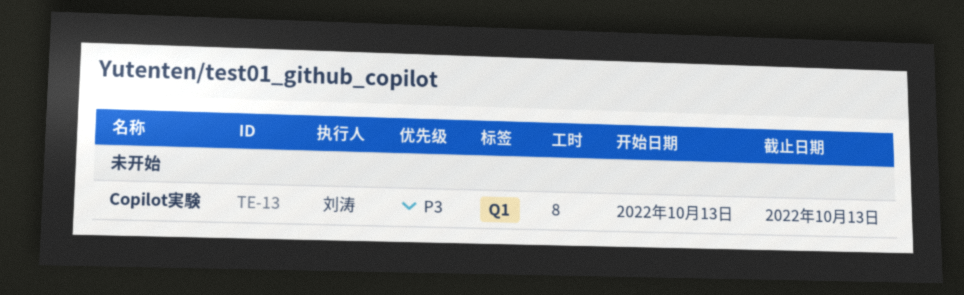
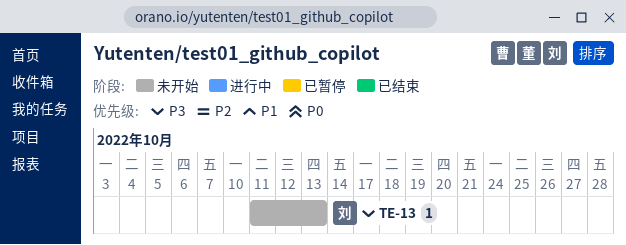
TE-13, estimate: 8 -> 1
TE-13, start: Oct 13 -> Oct 11

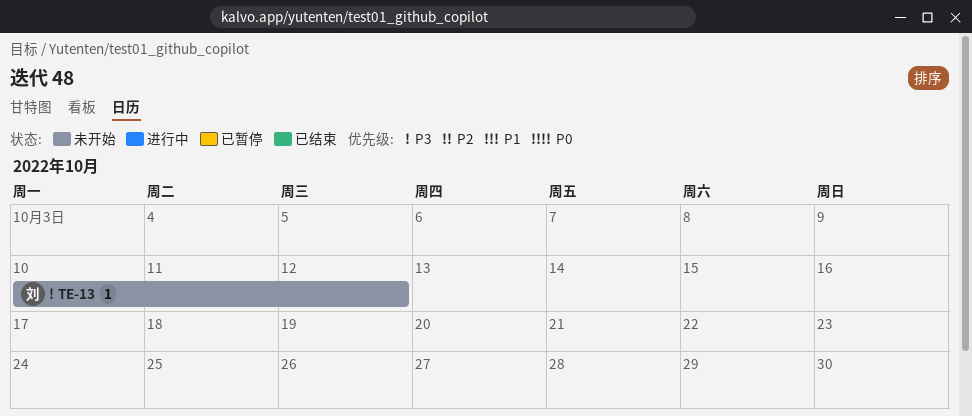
TE-13, start: Oct 11 -> Oct 10
TE-13, due: Oct 13 -> Oct 12

